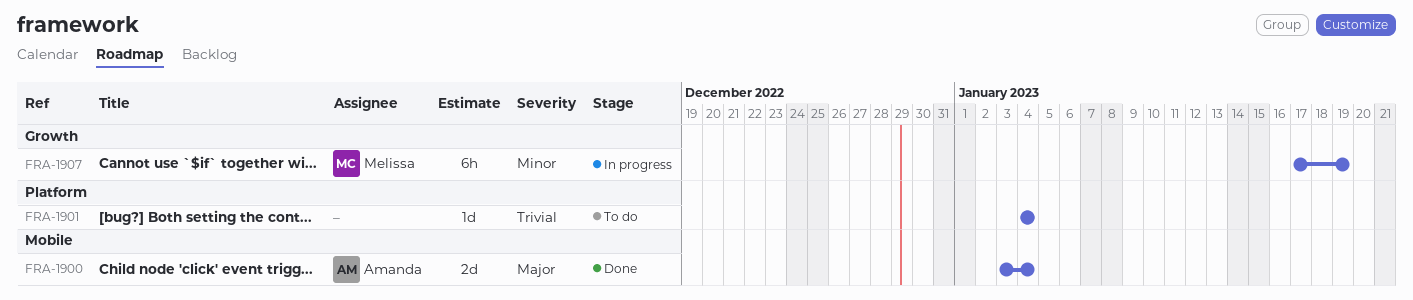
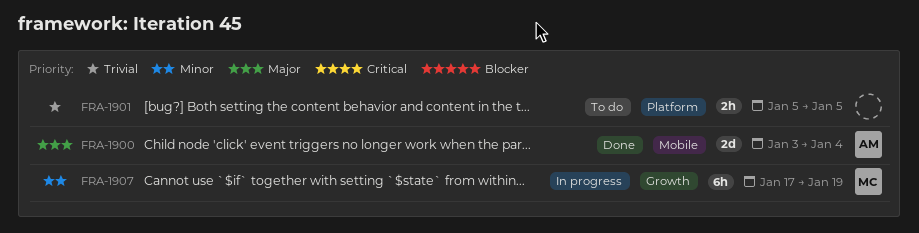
FRA-1901, estimate: 1d -> 2h
FRA-1901, start: Jan 4 -> Jan 5
FRA-1901, due: Jan 4 -> Jan 5

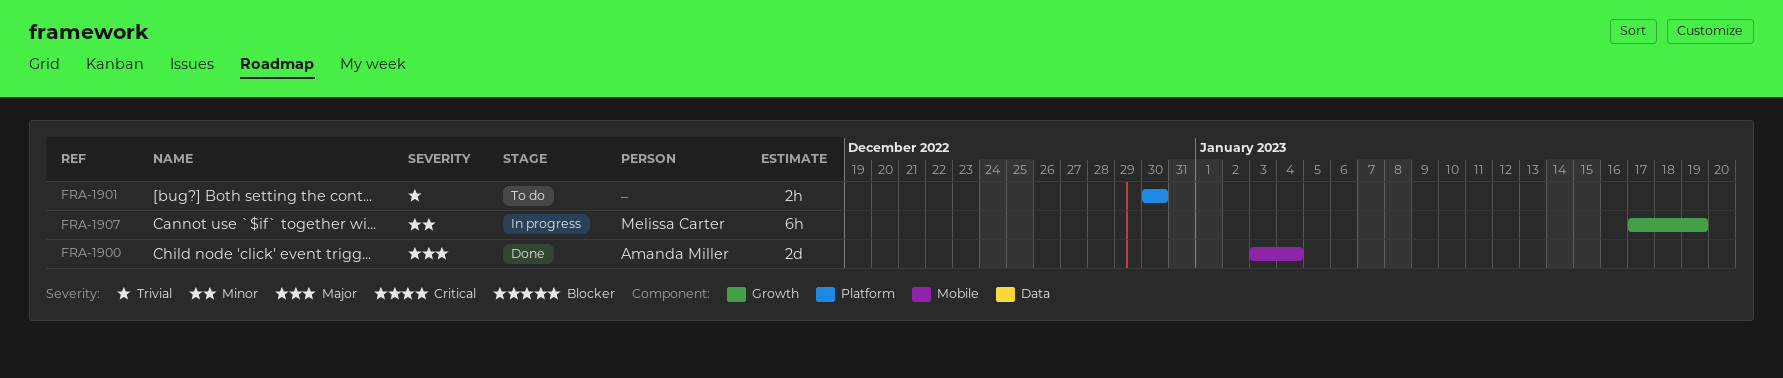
FRA-1901, start: Jan 5 -> Dec 30
FRA-1901, due: Jan 5 -> Dec 30

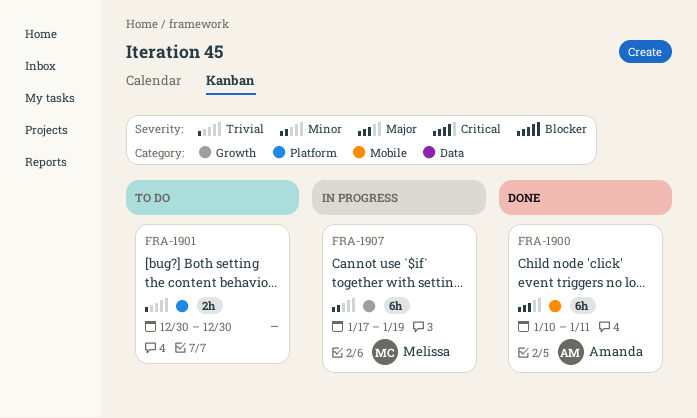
FRA-1900, estimate: 2d -> 6h
FRA-1900, start: Jan 3 -> Jan 10
FRA-1900, due: Jan 4 -> Jan 11

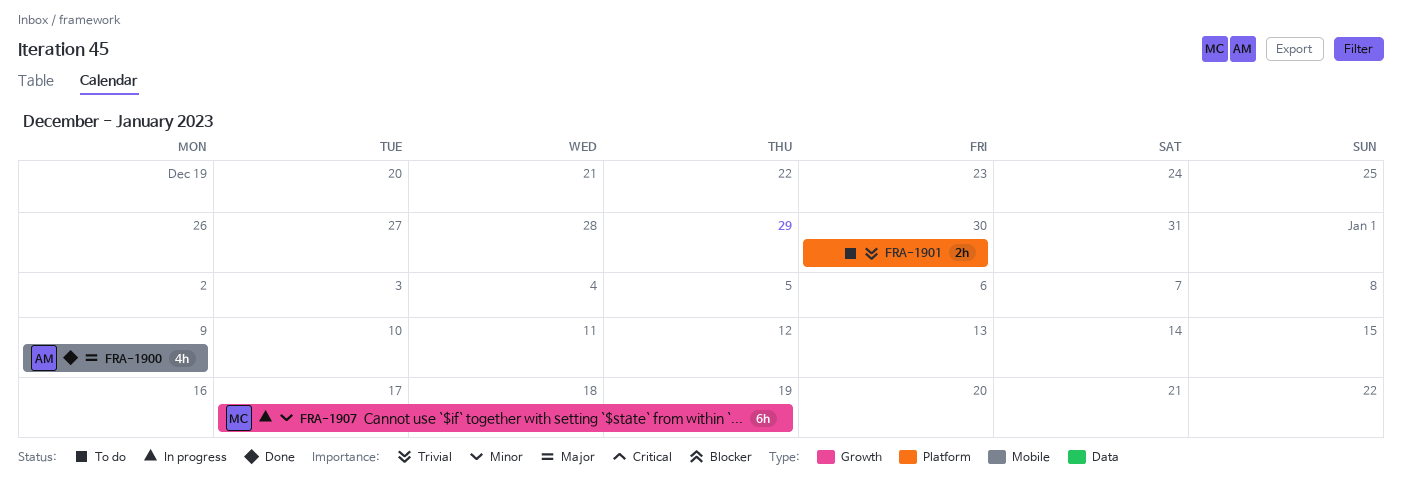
FRA-1900, estimate: 6h -> 4h
FRA-1900, start: Jan 10 -> Jan 9
FRA-1900, due: Jan 11 -> Jan 9

